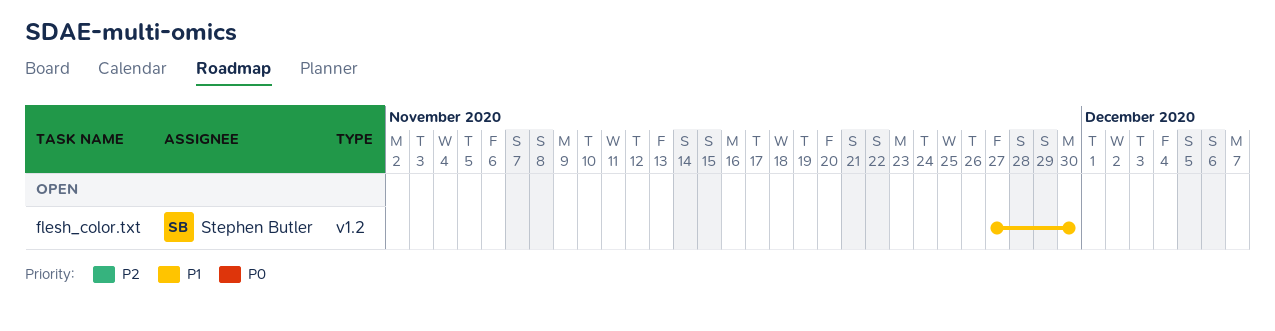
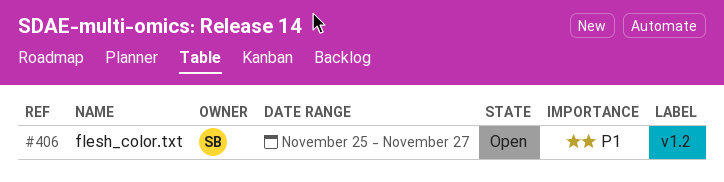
flesh_color.txt, start: Nov 27 -> Nov 25
flesh_color.txt, due: Nov 30 -> Nov 27

